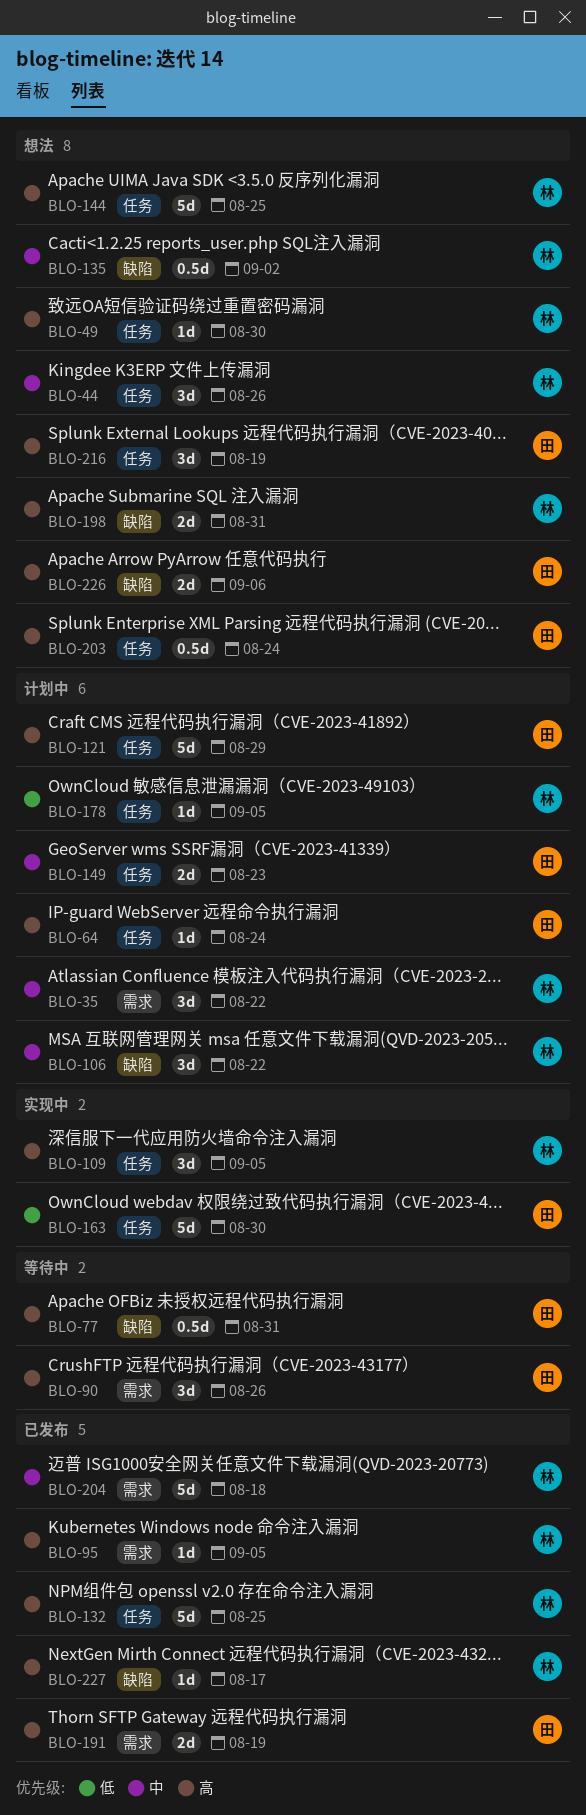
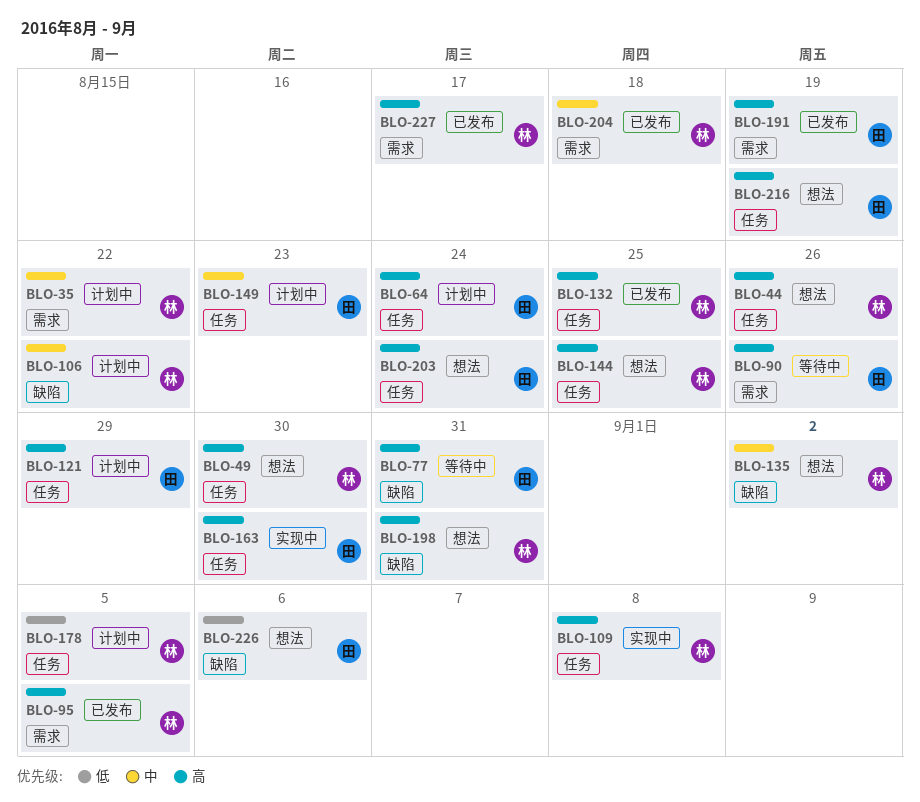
BLO-44, priority: 中 -> 高
BLO-109, due: Sep 5 -> Sep 8
BLO-163, priority: 低 -> 高
BLO-226, priority: 高 -> 低
BLO-227, label: 缺陷 -> 需求

